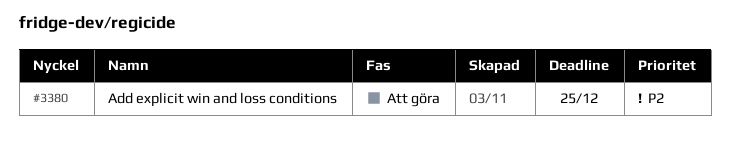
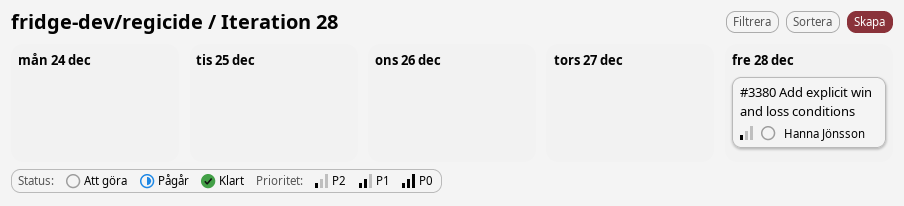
#3380, due: Dec 25 -> Dec 28

